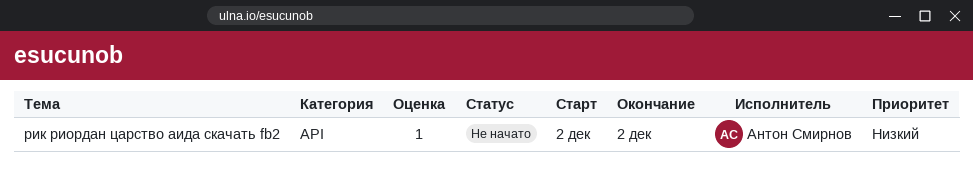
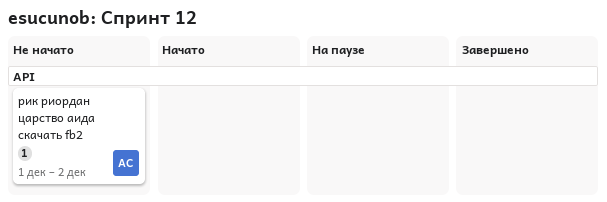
рик риордан царство аида скачать fb2, start: Dec 2 -> Dec 1

